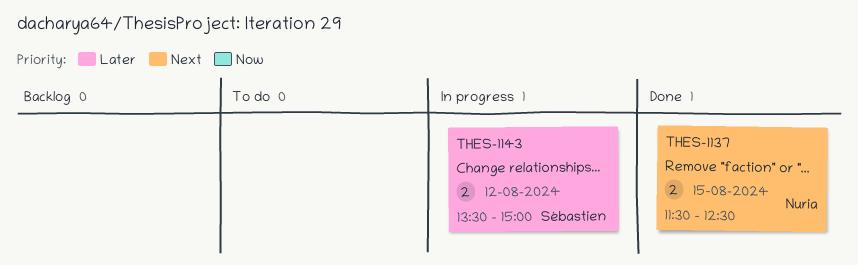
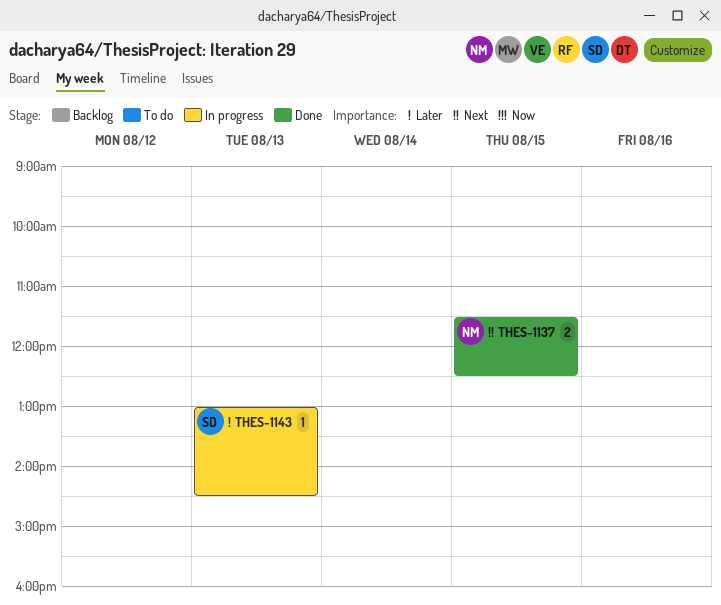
THES-1143, estimate: 2 -> 1
THES-1143, day: Aug 12 -> Aug 13
THES-1143, begins: 13:30 -> 13:00
THES-1143, ends: 15:00 -> 14:30

